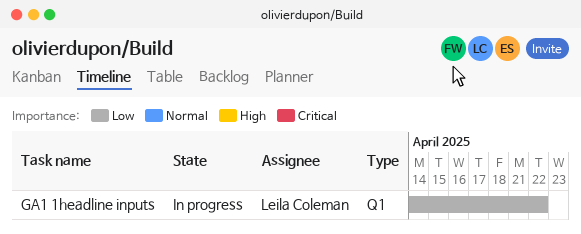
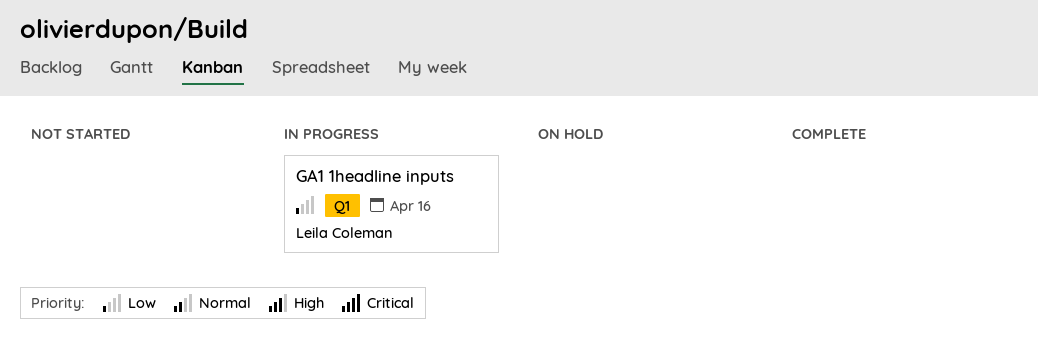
GA1 1headline inputs, due: Apr 22 -> Apr 16

